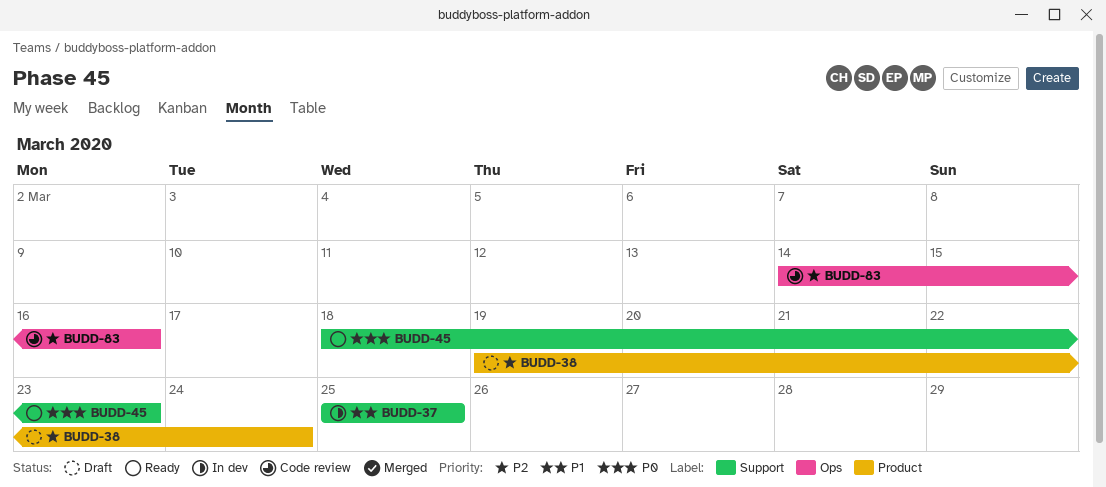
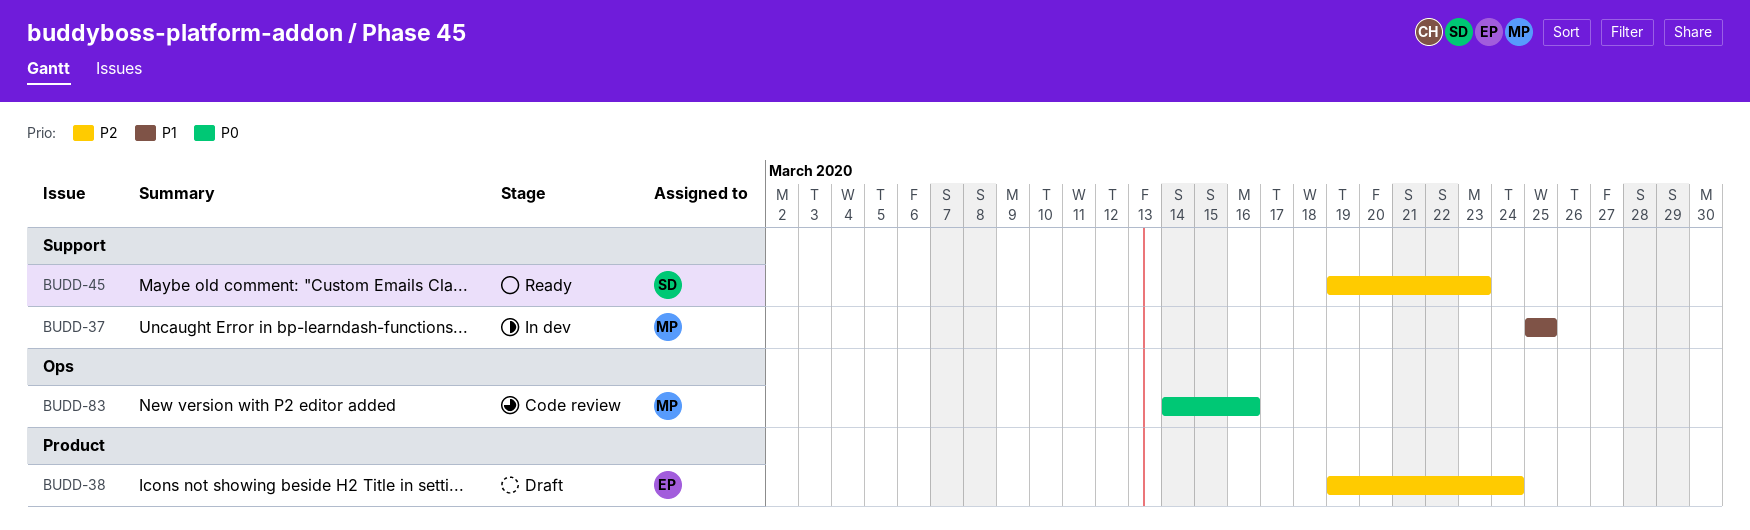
BUDD-45, priority: P0 -> P2
BUDD-45, start: Mar 18 -> Mar 19
BUDD-83, priority: P2 -> P0

